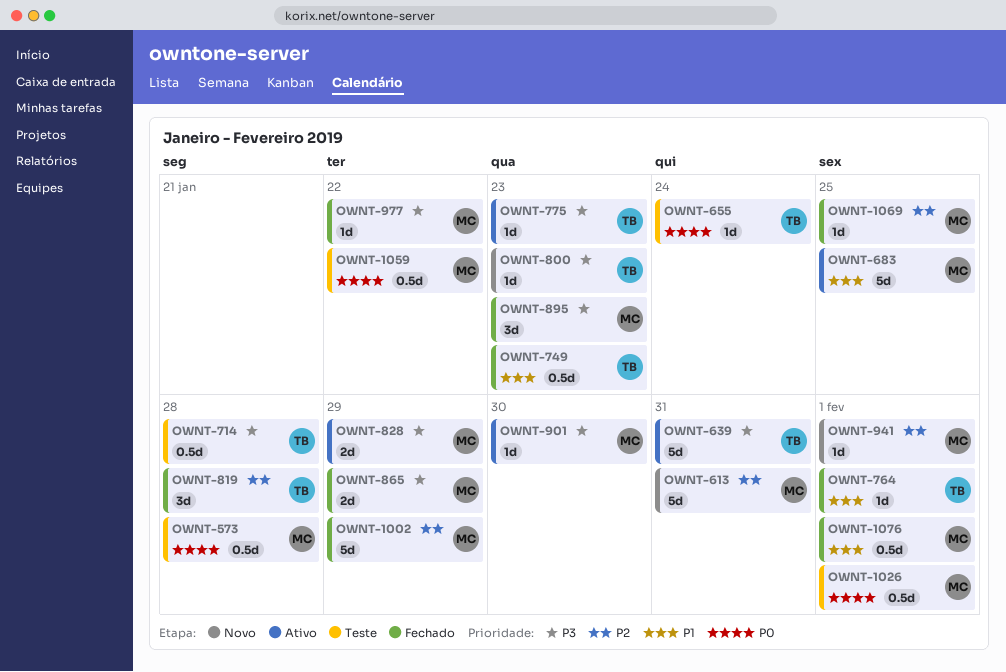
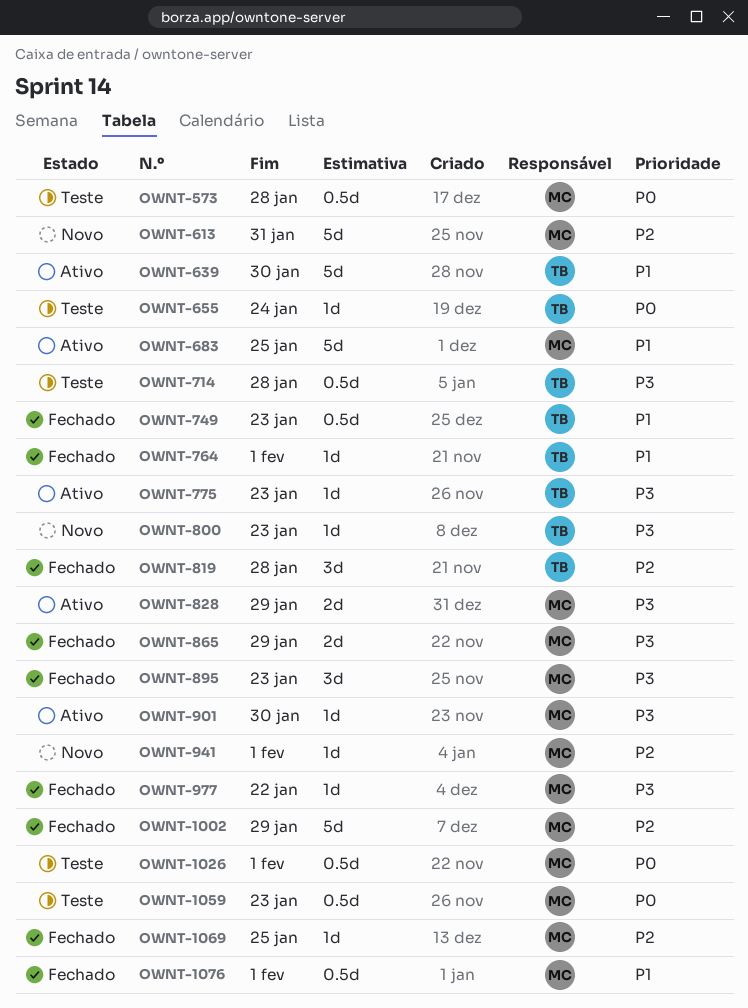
OWNT-639, priority: P3 -> P1
OWNT-639, due: Jan 31 -> Jan 30
OWNT-1059, due: Jan 22 -> Jan 23

